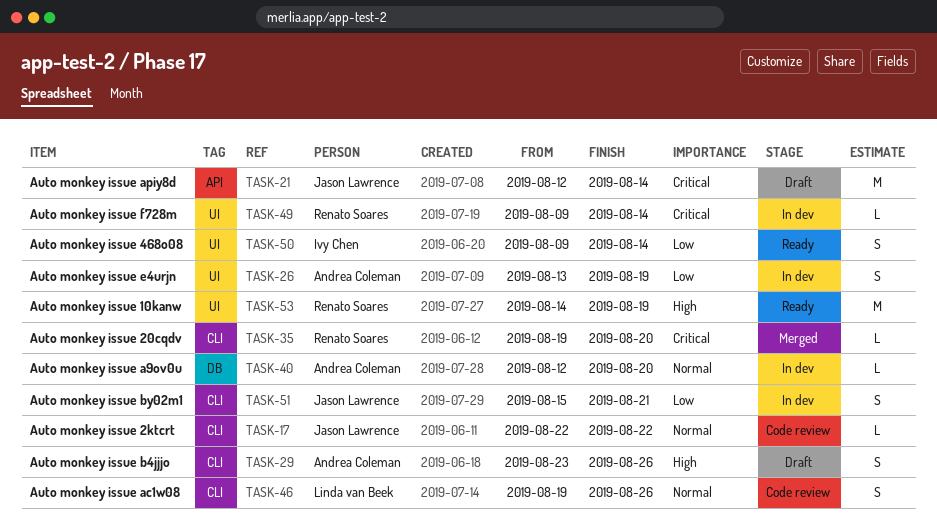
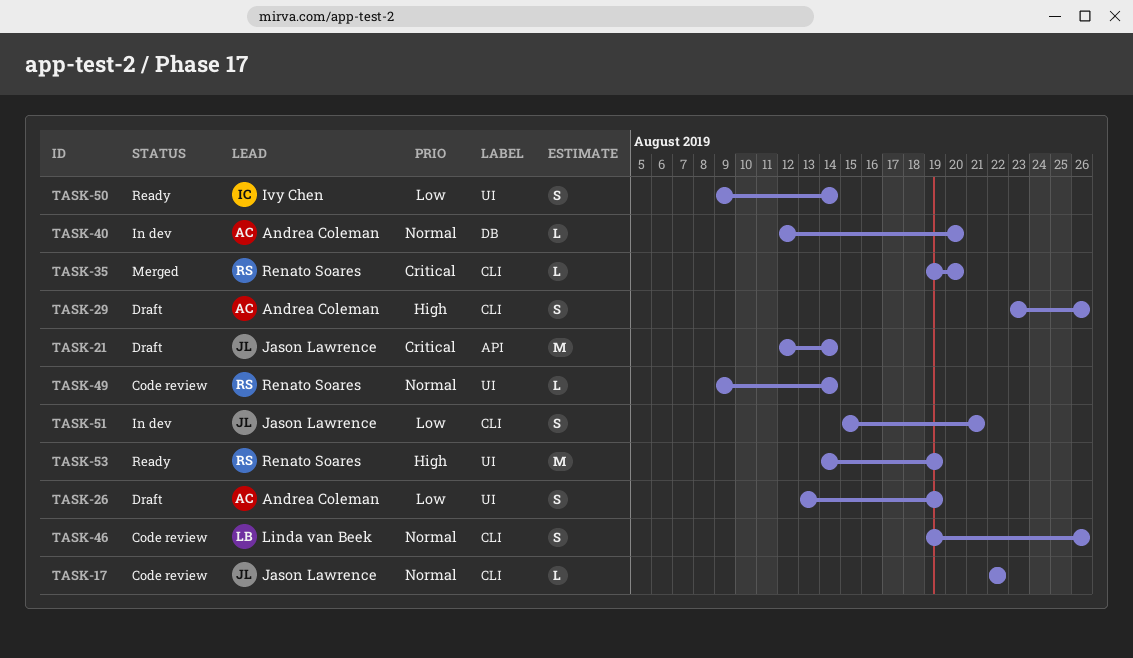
TASK-26, status: In dev -> Draft
TASK-49, status: In dev -> Code review
TASK-49, priority: Critical -> Normal

